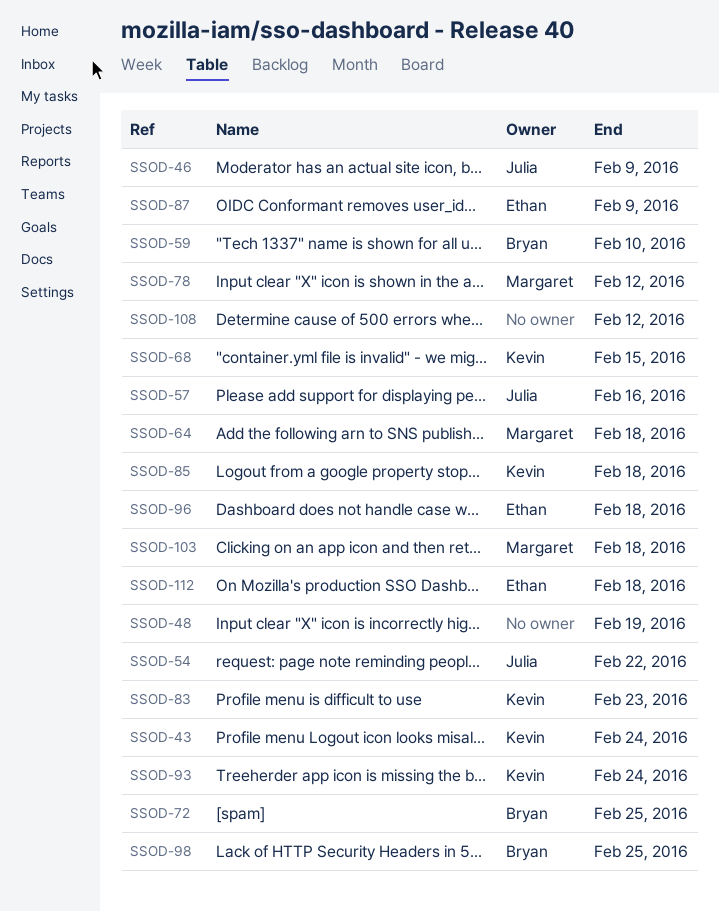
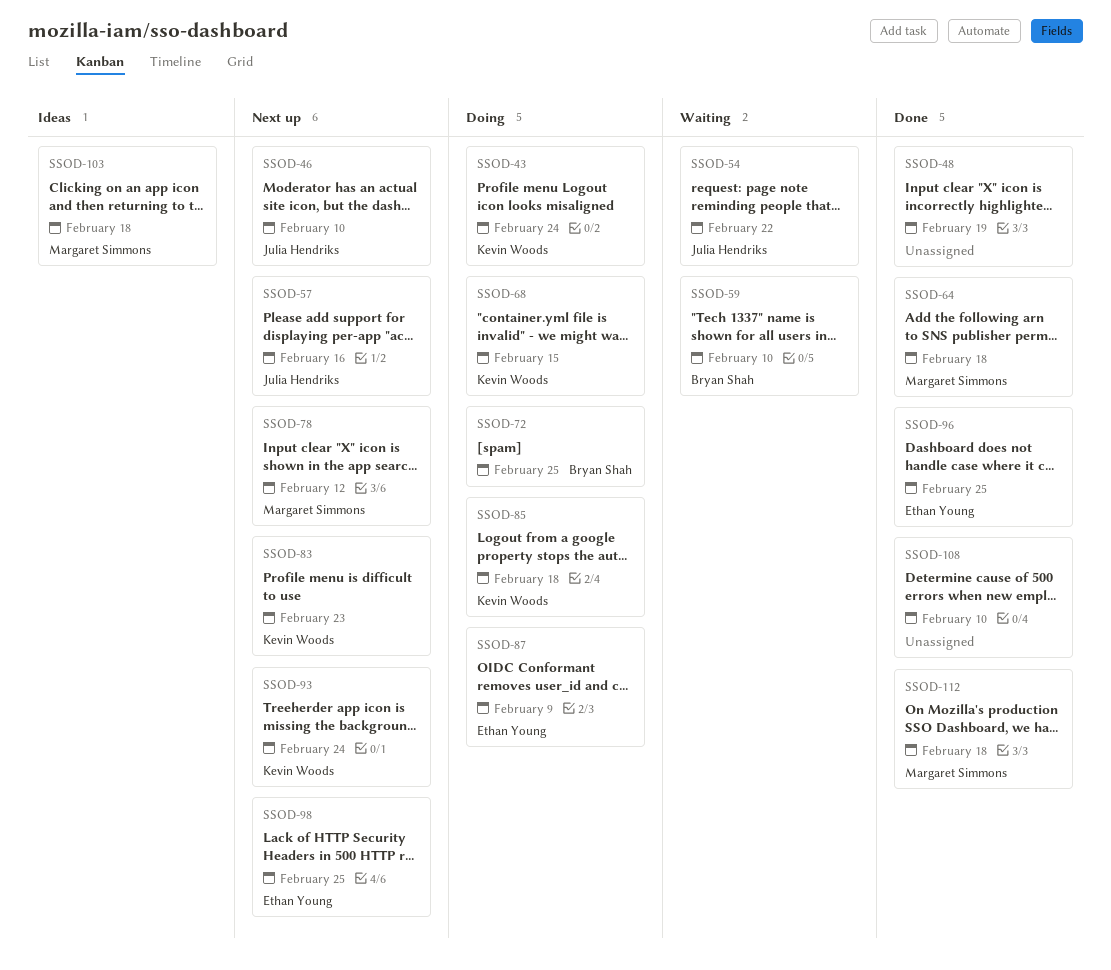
SSOD-46, due: Feb 9 -> Feb 10
SSOD-96, due: Feb 18 -> Feb 25
SSOD-98, owner: Bryan Shah -> Ethan Young
SSOD-108, due: Feb 12 -> Feb 10
SSOD-112, owner: Ethan Young -> Margaret Simmons

